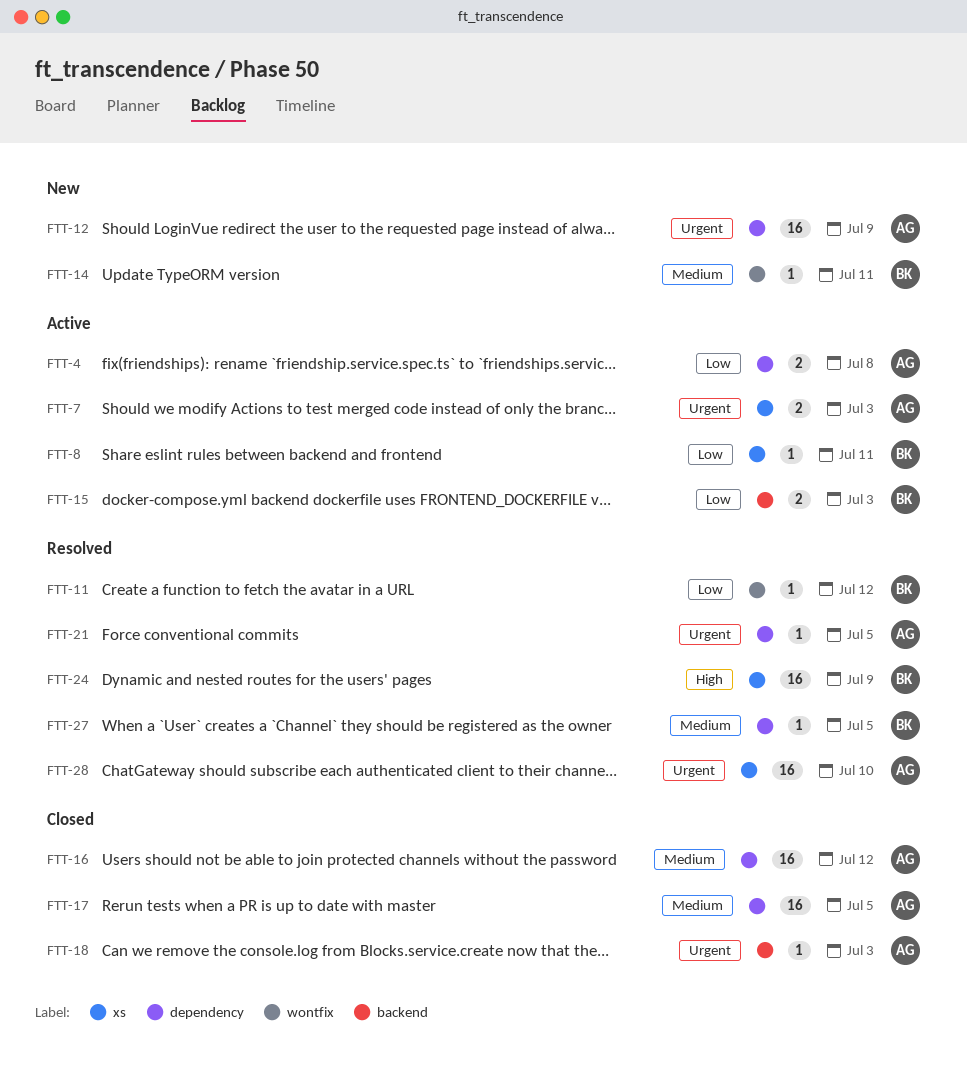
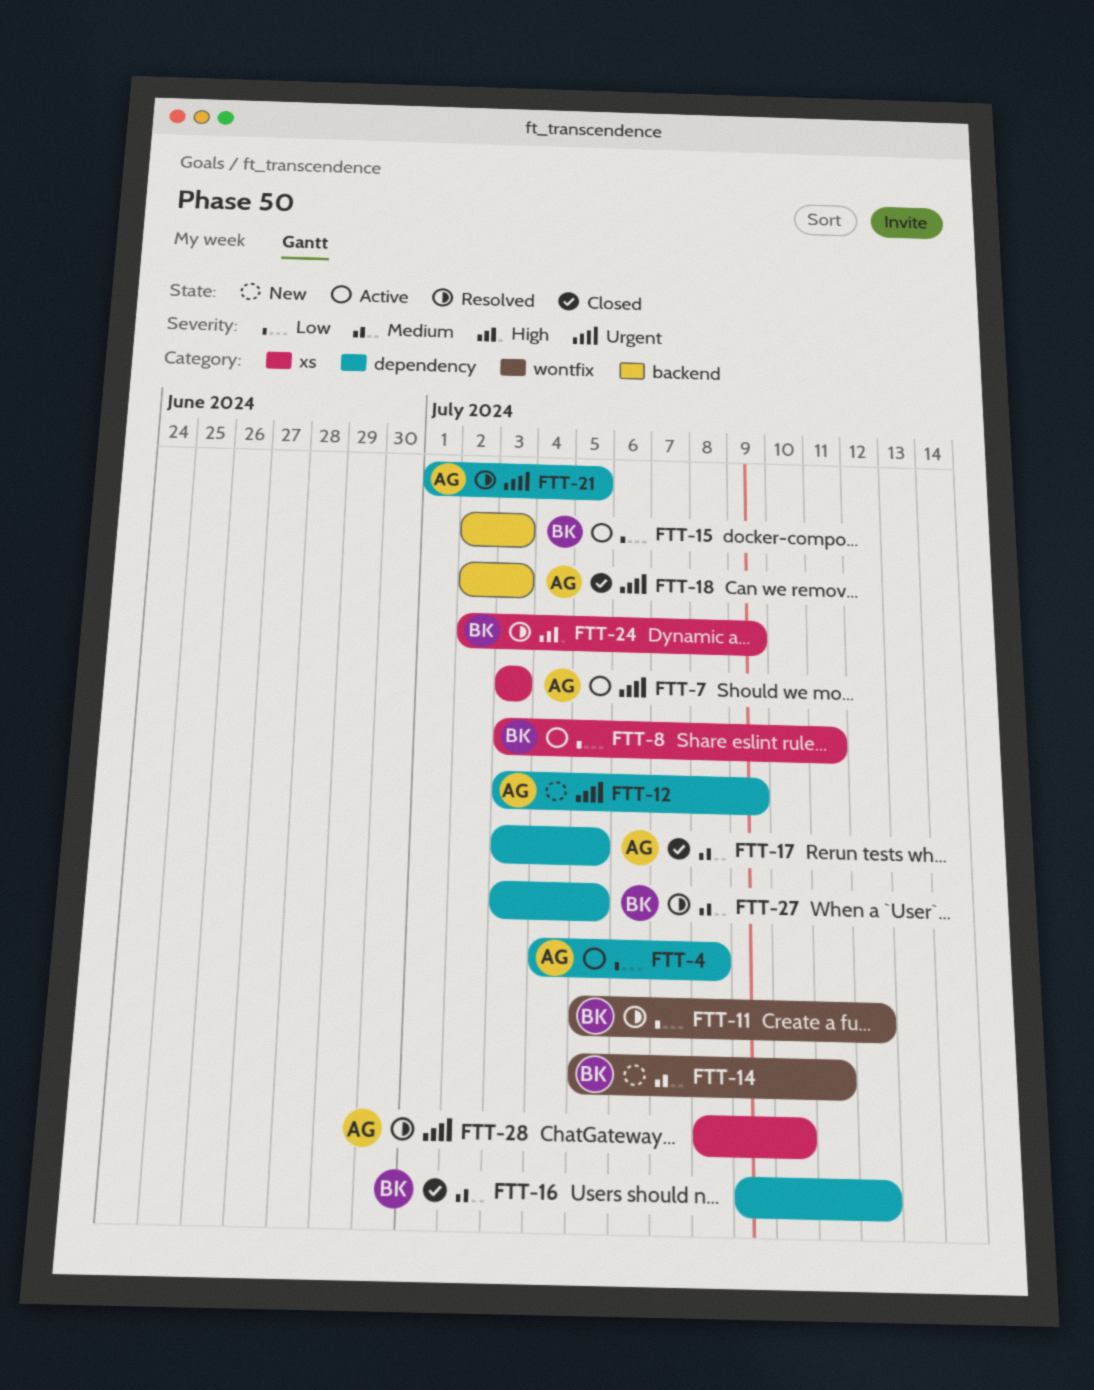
FTT-16, owner: AG -> BK

